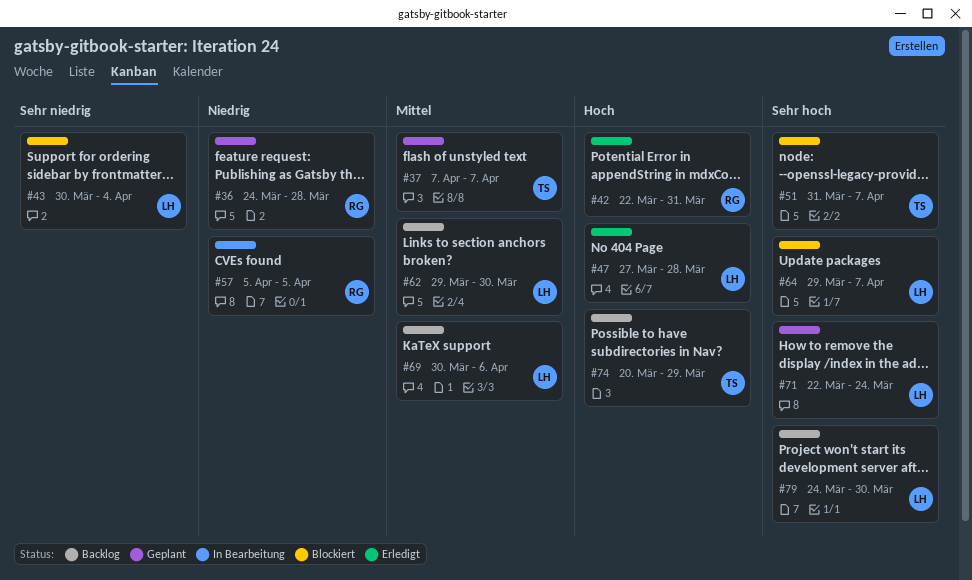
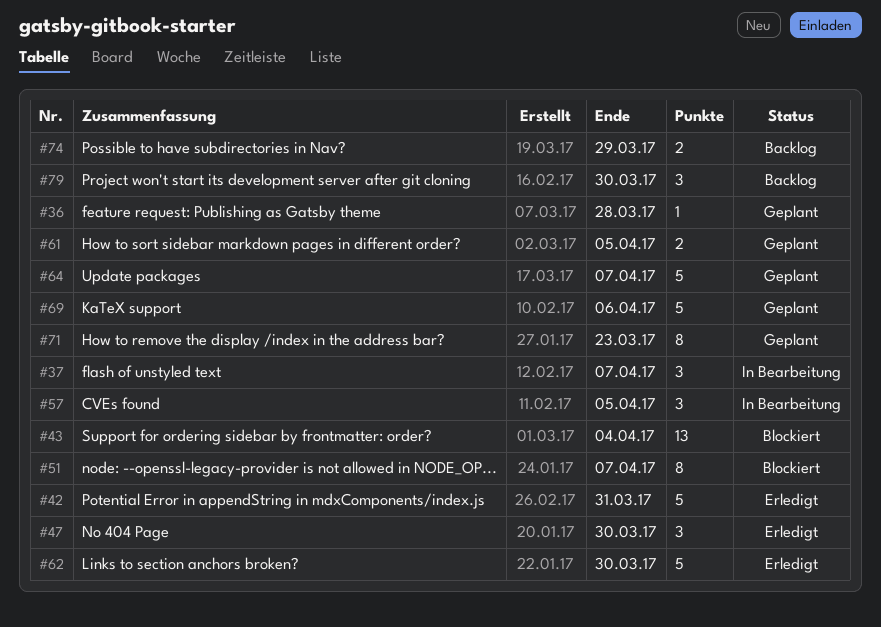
#37, status: Geplant -> In Bearbeitung
#47, due: Mar 28 -> Mar 30
#61: none -> present
#62, status: Backlog -> Erledigt
#64, status: Blockiert -> Geplant
#69, status: Backlog -> Geplant
#71, due: Mar 24 -> Mar 23

